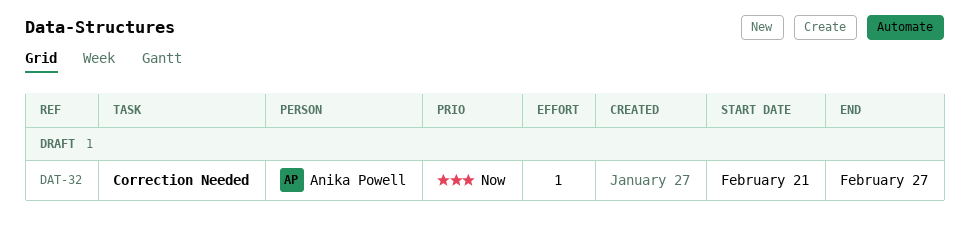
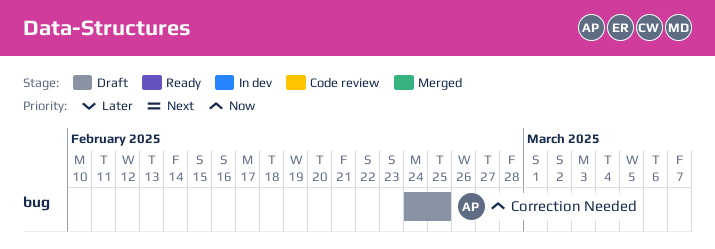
Correction Needed, start: Feb 21 -> Feb 24
Correction Needed, due: Feb 27 -> Feb 25

